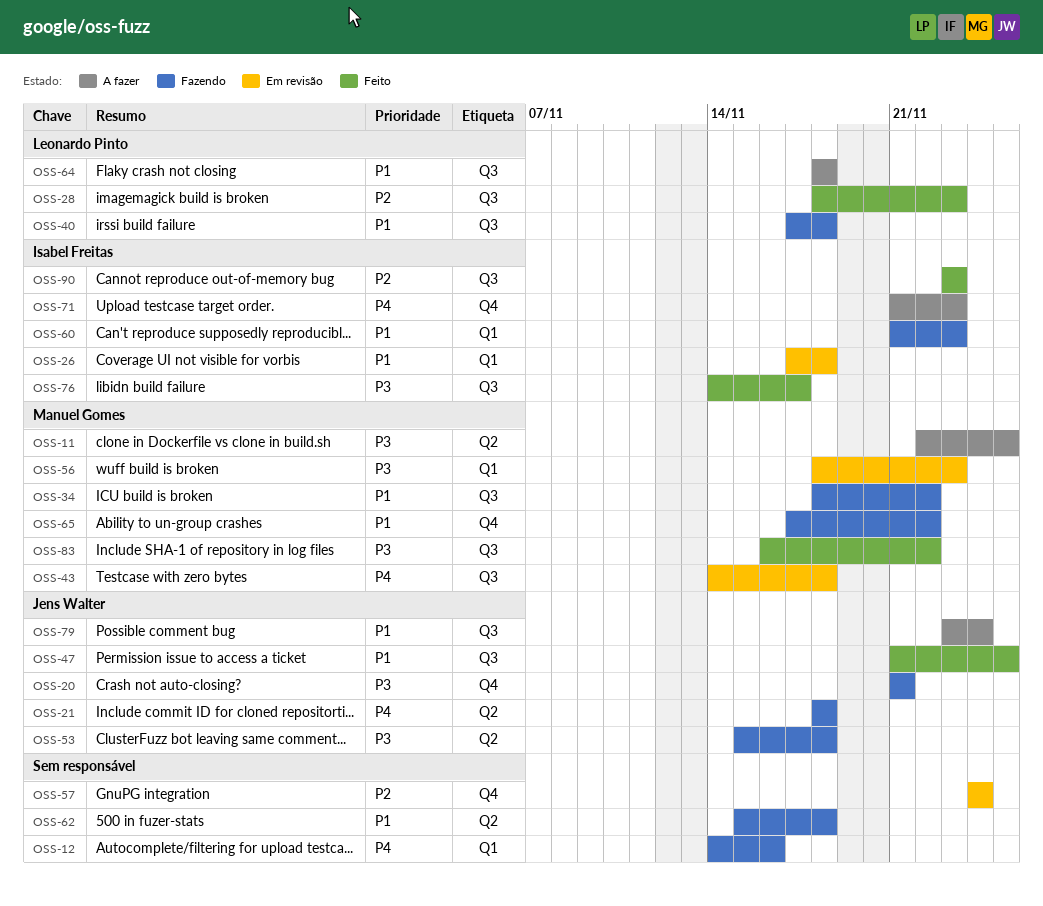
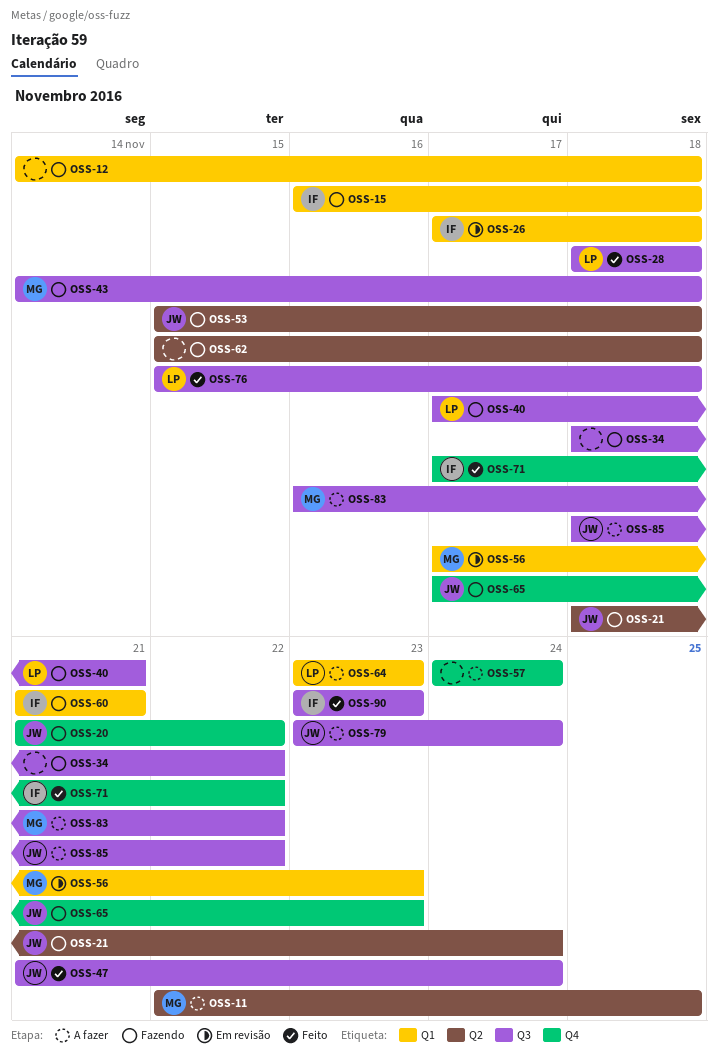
OSS-12, due: Nov 16 -> Nov 18
OSS-15: none -> present
OSS-20, due: Nov 21 -> Nov 22
OSS-21, due: Nov 18 -> Nov 24
OSS-28, due: Nov 23 -> Nov 18
OSS-34, owner: Manuel Gomes -> none
OSS-40, due: Nov 18 -> Nov 21
OSS-43, status: Em revisão -> Fazendo
OSS-47, due: Nov 25 -> Nov 24
OSS-56, start: Nov 18 -> Nov 17
OSS-57, status: Em revisão -> A fazer
OSS-60, due: Nov 23 -> Nov 21
OSS-64, label: Q3 -> Q1
OSS-64, start: Nov 18 -> Nov 23
OSS-64, due: Nov 18 -> Nov 23
OSS-65, owner: Manuel Gomes -> Jens Walter
OSS-65, due: Nov 22 -> Nov 23
OSS-71, status: A fazer -> Feito
OSS-71, start: Nov 21 -> Nov 17
OSS-71, due: Nov 23 -> Nov 22
OSS-76, owner: Isabel Freitas -> Leonardo Pinto
OSS-76, start: Nov 14 -> Nov 15
OSS-76, due: Nov 17 -> Nov 18
OSS-83, status: Feito -> A fazer
OSS-85: none -> present

